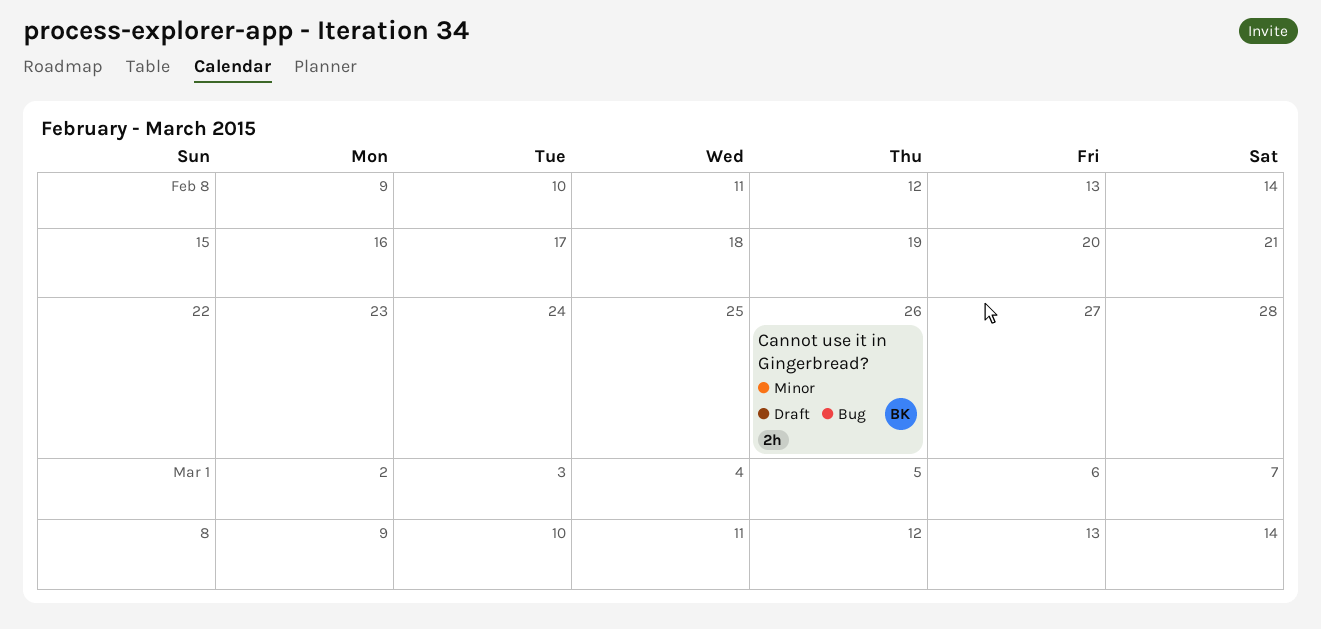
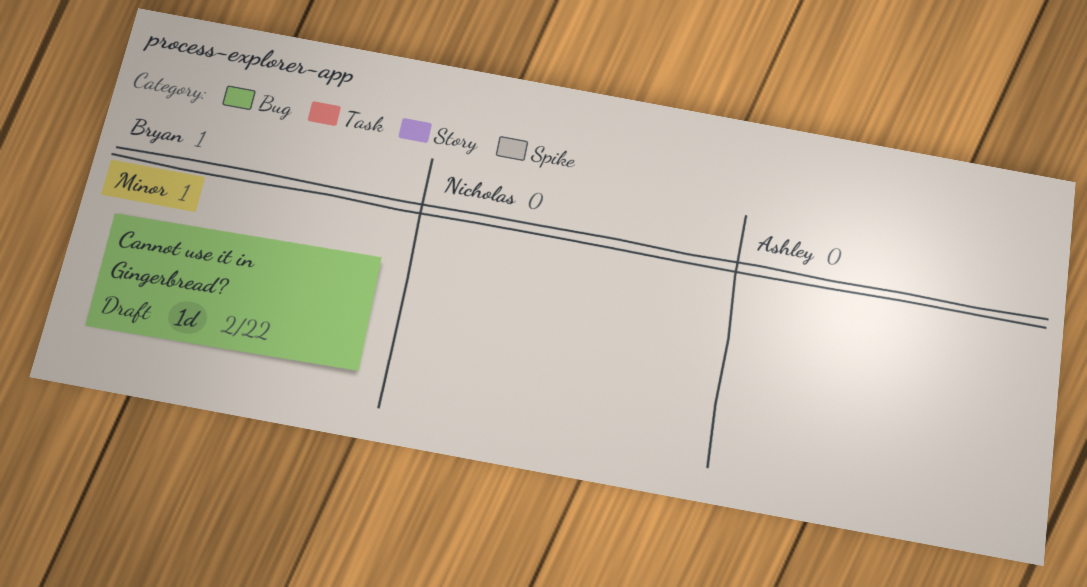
Cannot use it in Gingerbread?, estimate: 2h -> 1d
Cannot use it in Gingerbread?, due: Feb 26 -> Feb 22

